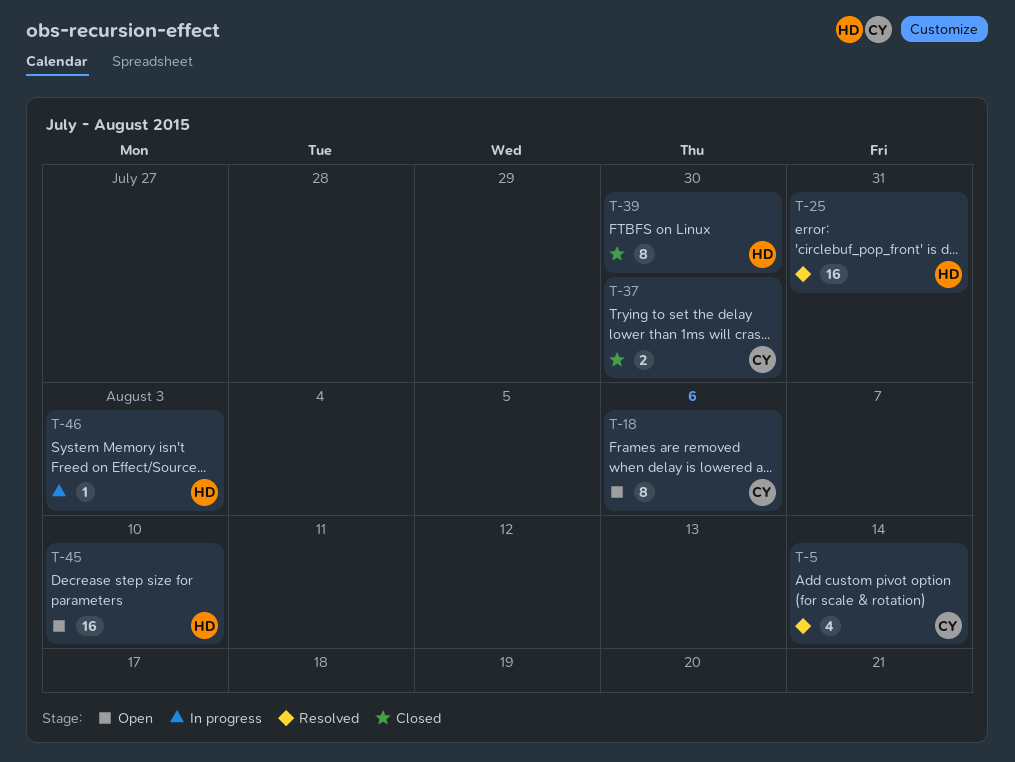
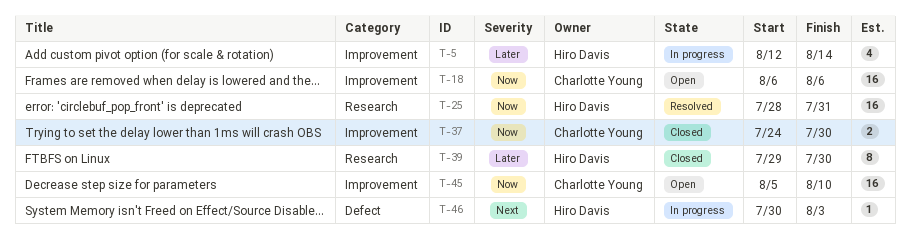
T-5, status: Resolved -> In progress
T-5, owner: Charlotte Young -> Hiro Davis
T-18, estimate: 8 -> 16
T-45, owner: Hiro Davis -> Charlotte Young

